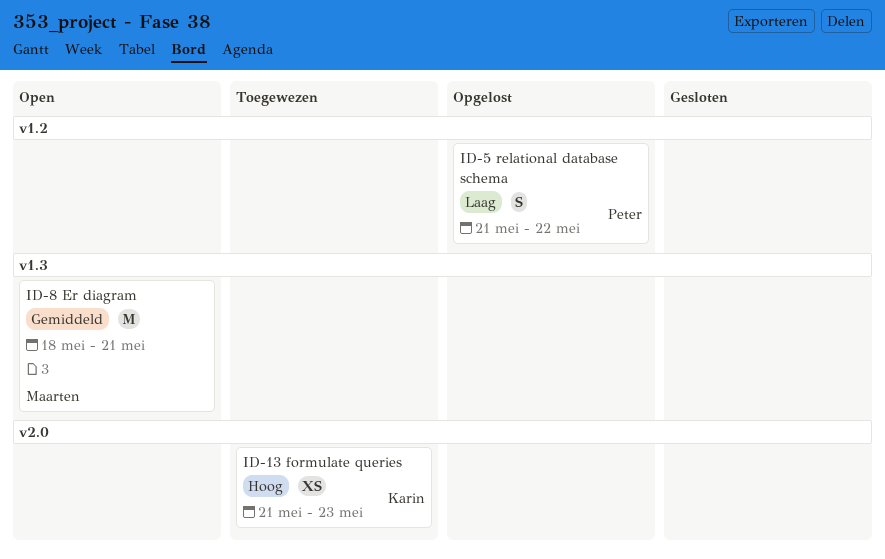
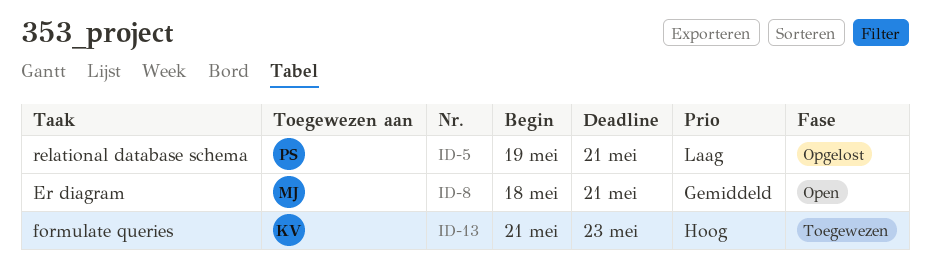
ID-5, start: May 21 -> May 19
ID-5, due: May 22 -> May 21

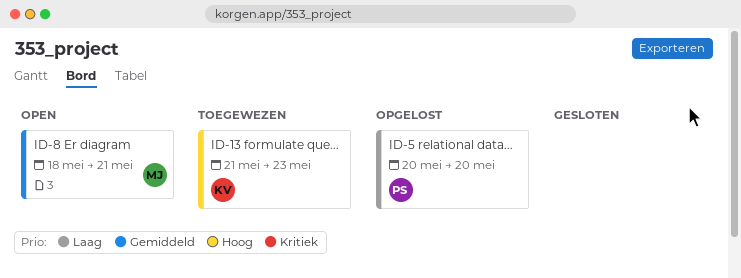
ID-5, start: May 19 -> May 20
ID-5, due: May 21 -> May 20

